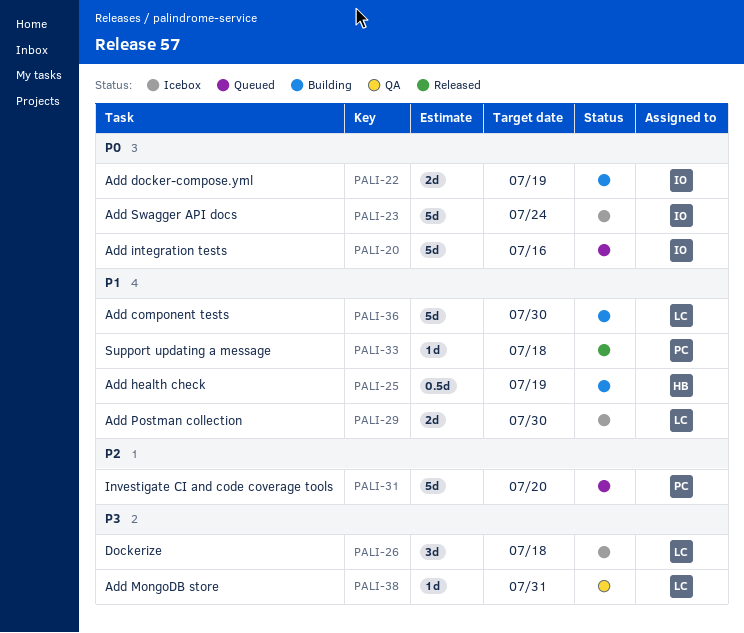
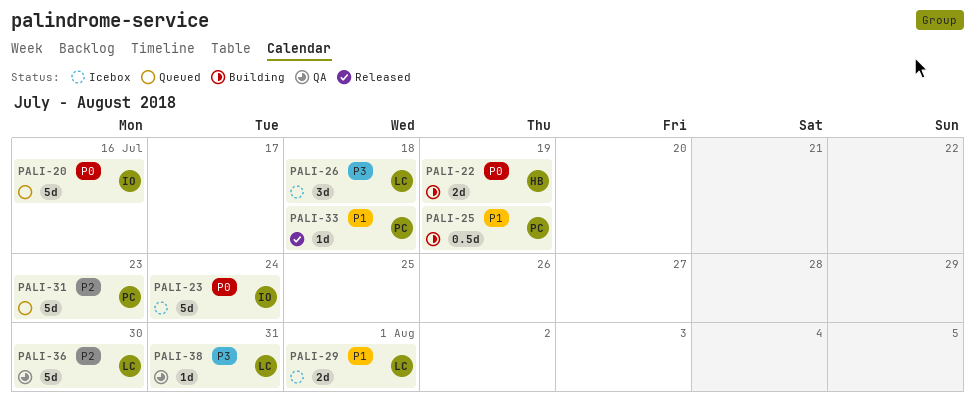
PALI-22, owner: IO -> HB
PALI-25, owner: HB -> PC
PALI-29, due: Jul 30 -> Aug 1
PALI-31, due: Jul 20 -> Jul 23
PALI-36, status: Building -> QA
PALI-36, priority: P1 -> P2

